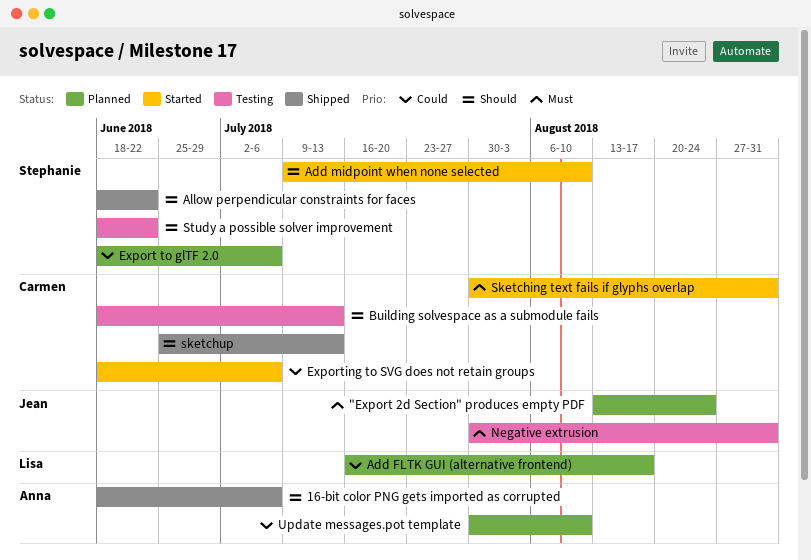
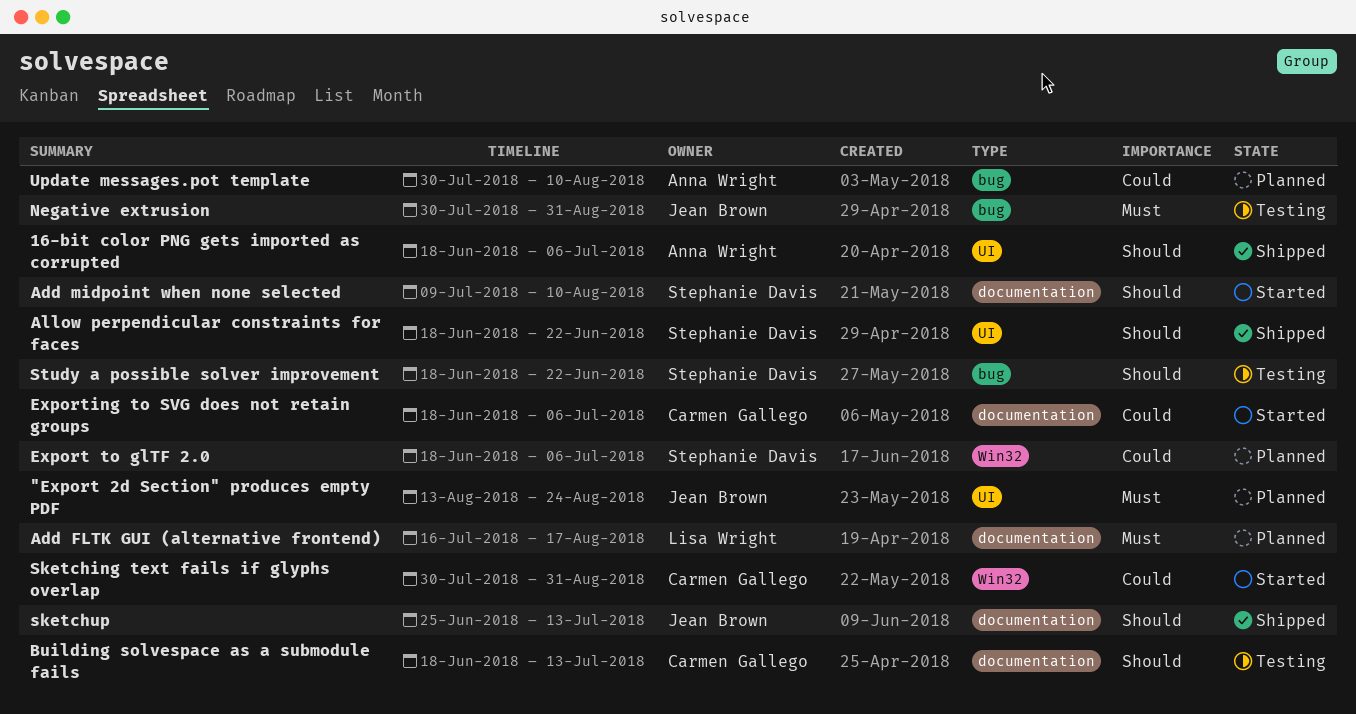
Add FLTK GUI (alternative frontend), priority: Could -> Must
Sketching text fails if glyphs overlap, priority: Must -> Could
sketchup, owner: Carmen Gallego -> Jean Brown

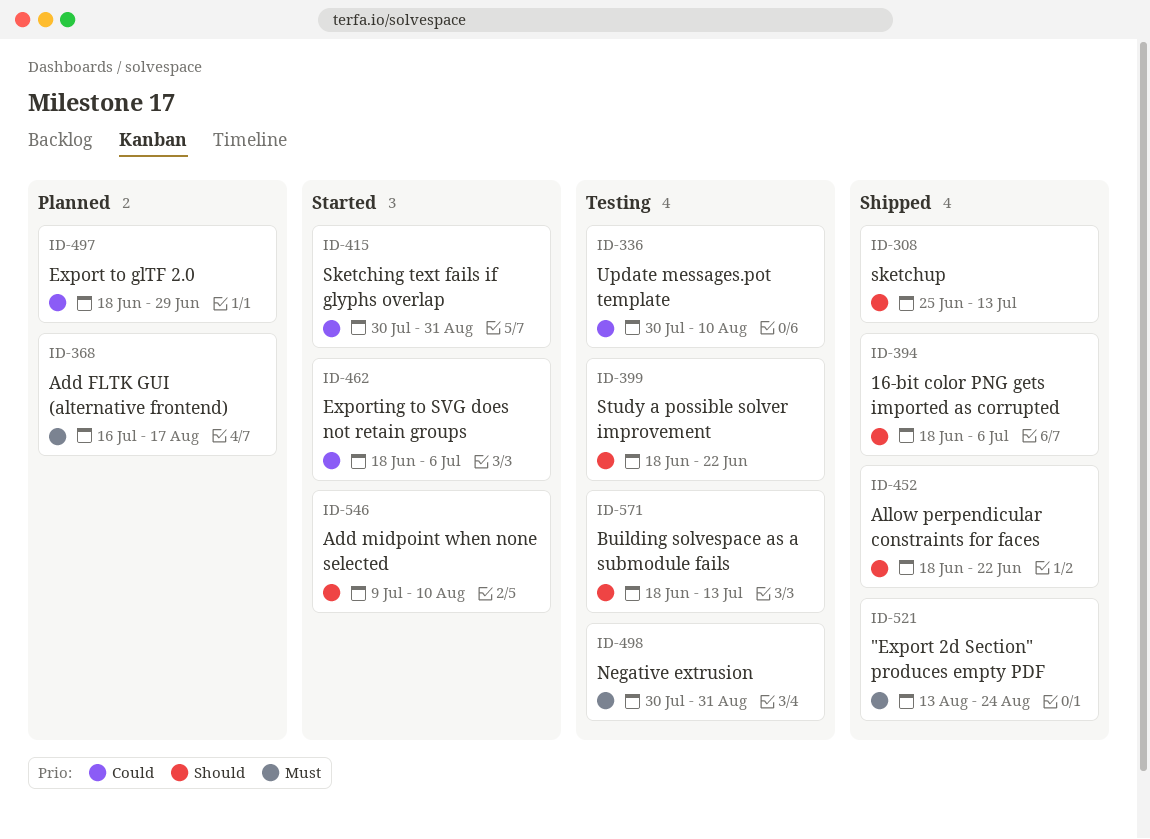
"Export 2d Section" produces empty PDF, status: Planned -> Shipped
Export to glTF 2.0, due: Jul 6 -> Jun 29
Update messages.pot template, status: Planned -> Testing

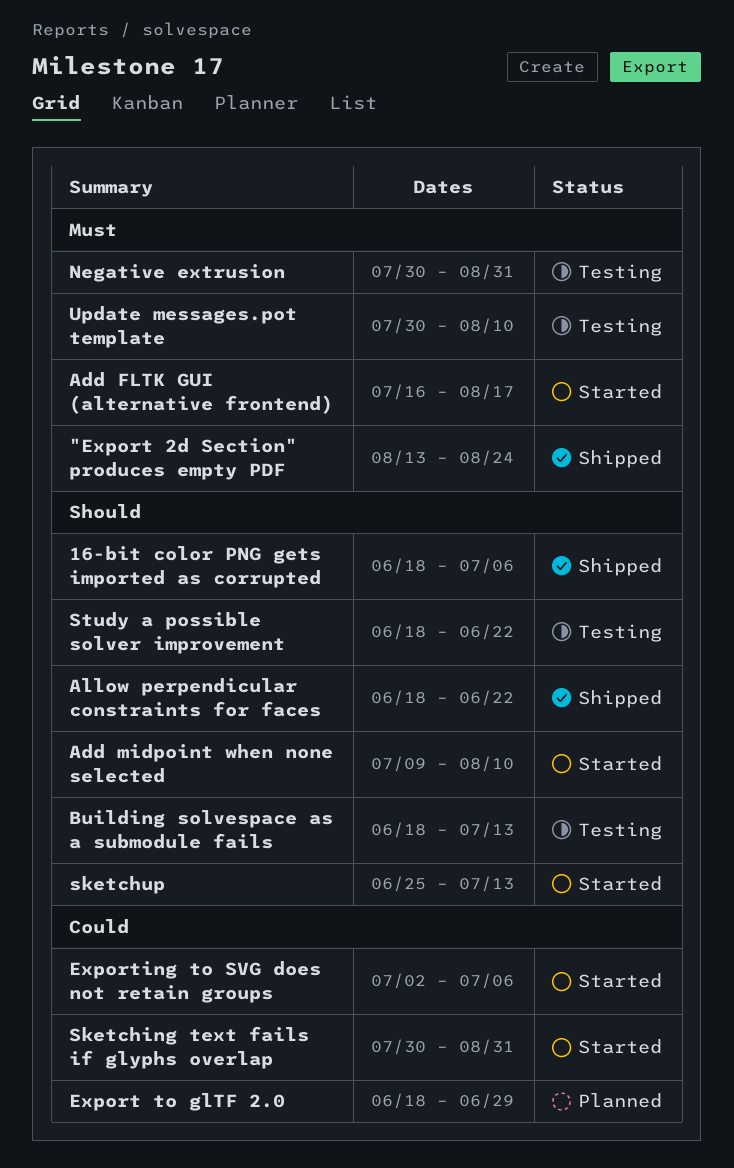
Add FLTK GUI (alternative frontend), status: Planned -> Started
Exporting to SVG does not retain groups, start: Jun 18 -> Jul 2
sketchup, status: Shipped -> Started
Update messages.pot template, priority: Could -> Must

